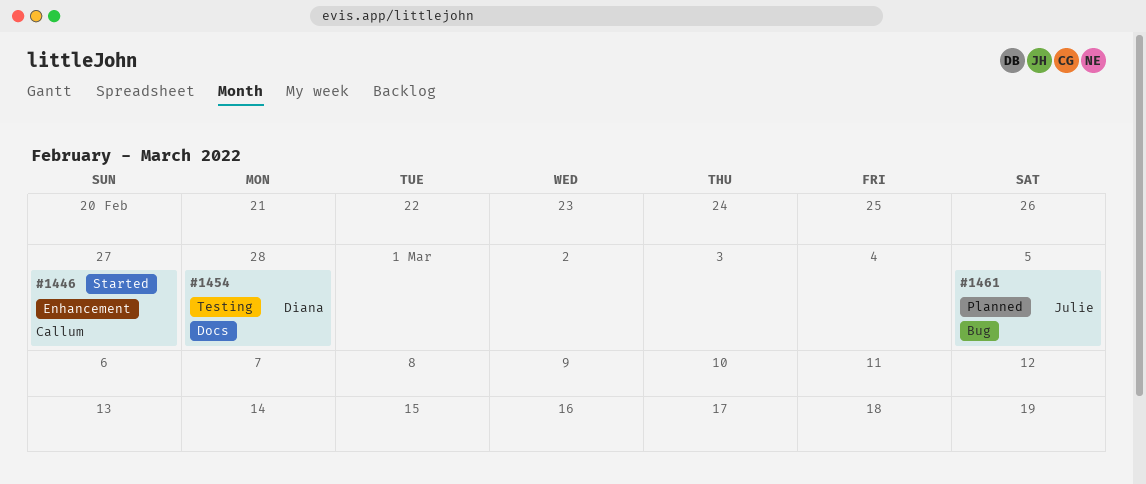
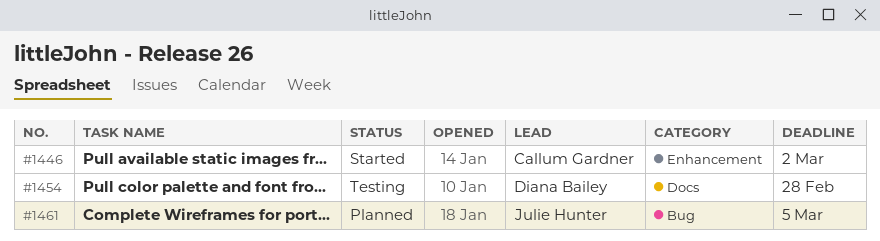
#1446, due: Feb 27 -> Mar 2

